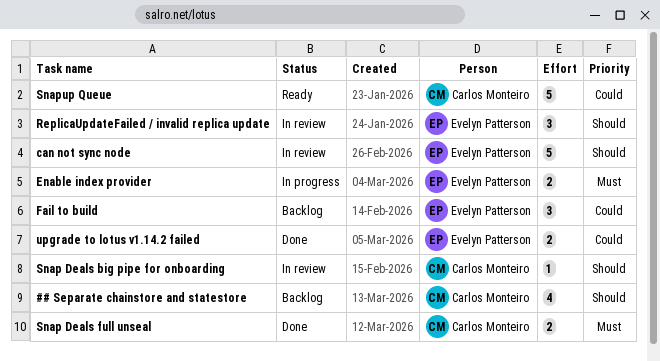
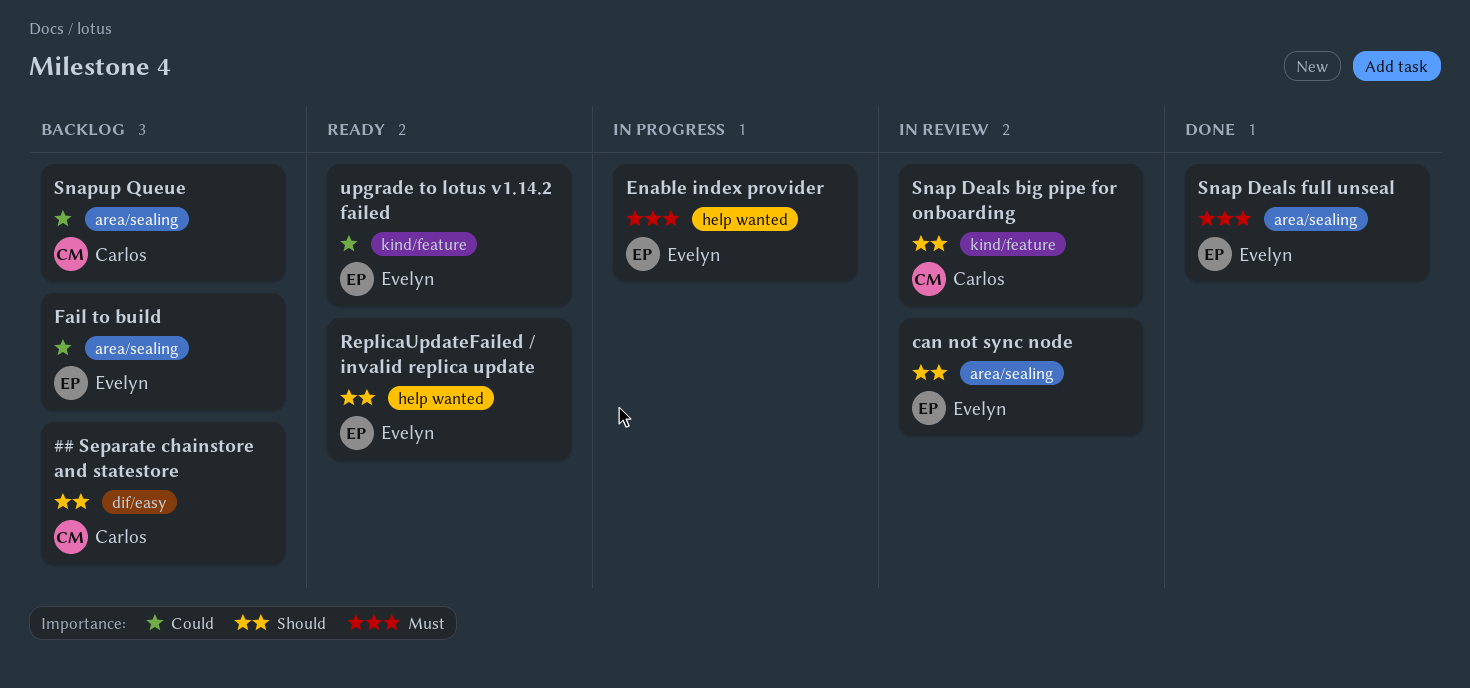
ReplicaUpdateFailed / invalid replica update, status: In review -> Ready
Snap Deals full unseal, owner: Carlos Monteiro -> Evelyn Patterson
Snapup Queue, status: Ready -> Backlog
upgrade to lotus v1.14.2 failed, status: Done -> Ready

